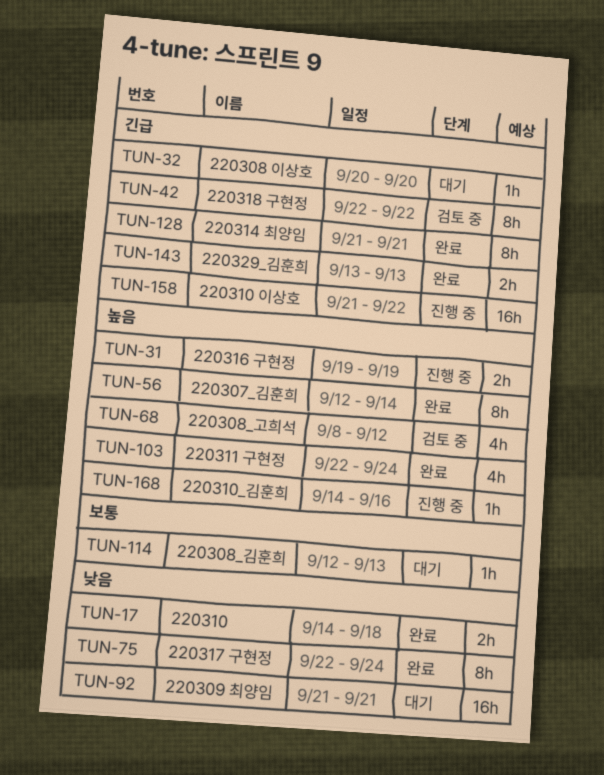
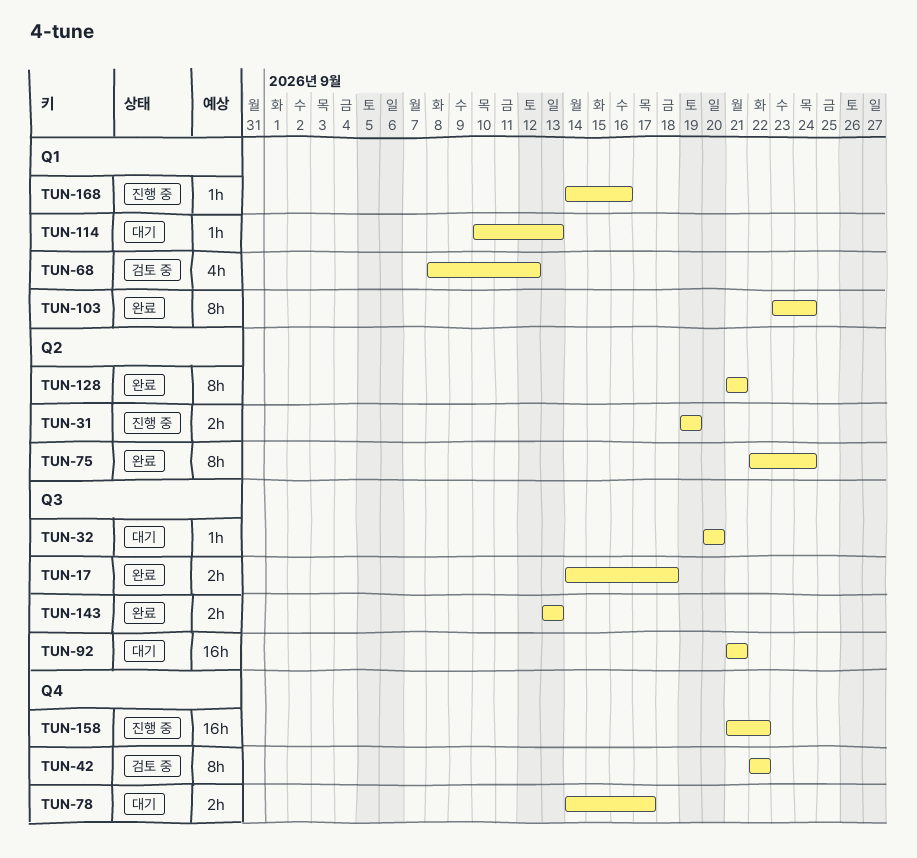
TUN-56: present -> none
TUN-78: none -> present
TUN-103, estimate: 4h -> 8h
TUN-103, start: Sep 22 -> Sep 23
TUN-114, start: Sep 12 -> Sep 10

